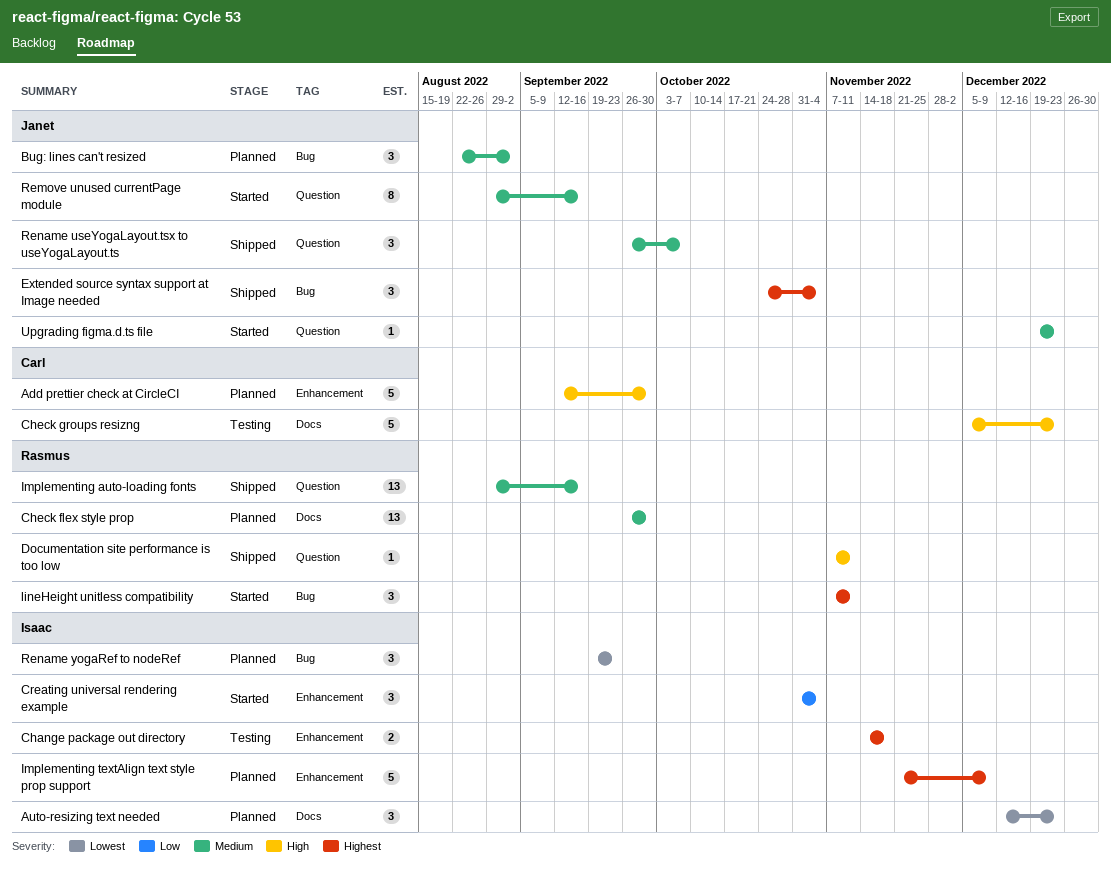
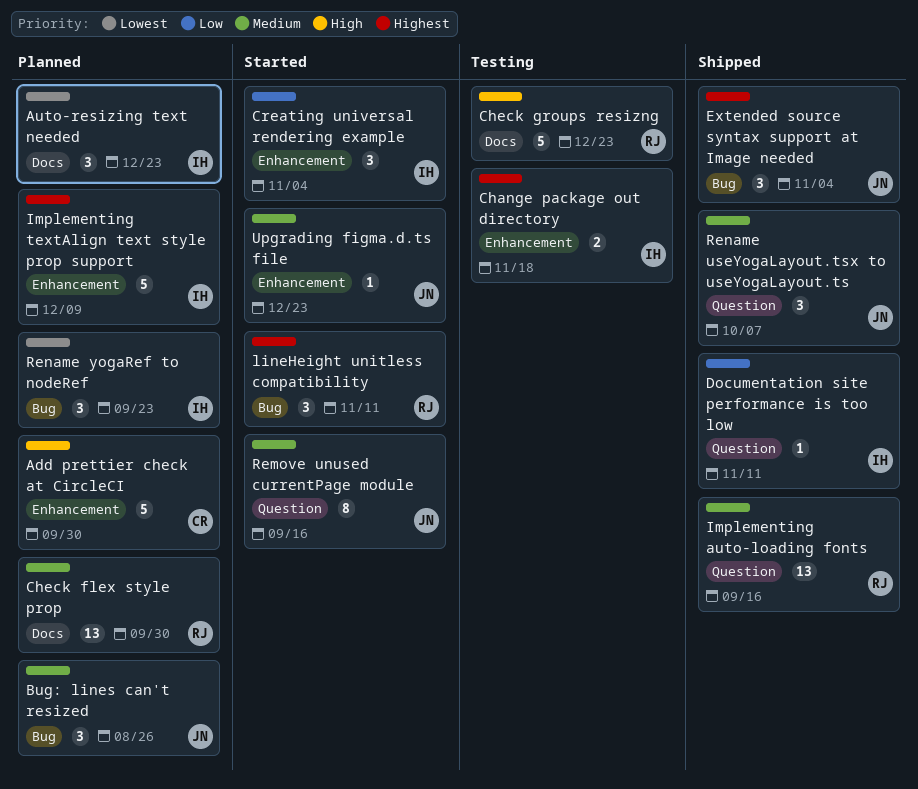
Bug: lines can't resized, due: Sep 2 -> Aug 26
Check groups resizng, owner: Carl -> Rasmus
Documentation site performance is too low, owner: Rasmus -> Isaac
Documentation site performance is too low, priority: High -> Low
Upgrading figma.d.ts file, label: Question -> Enhancement

